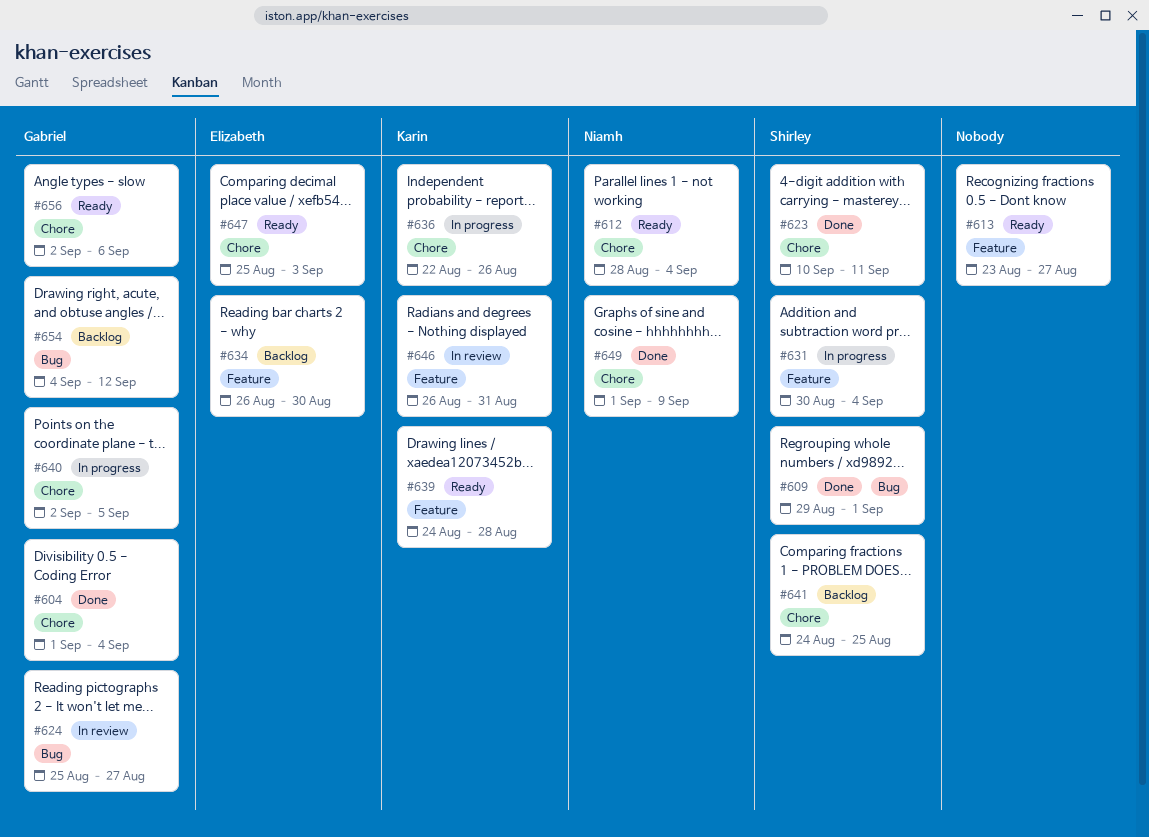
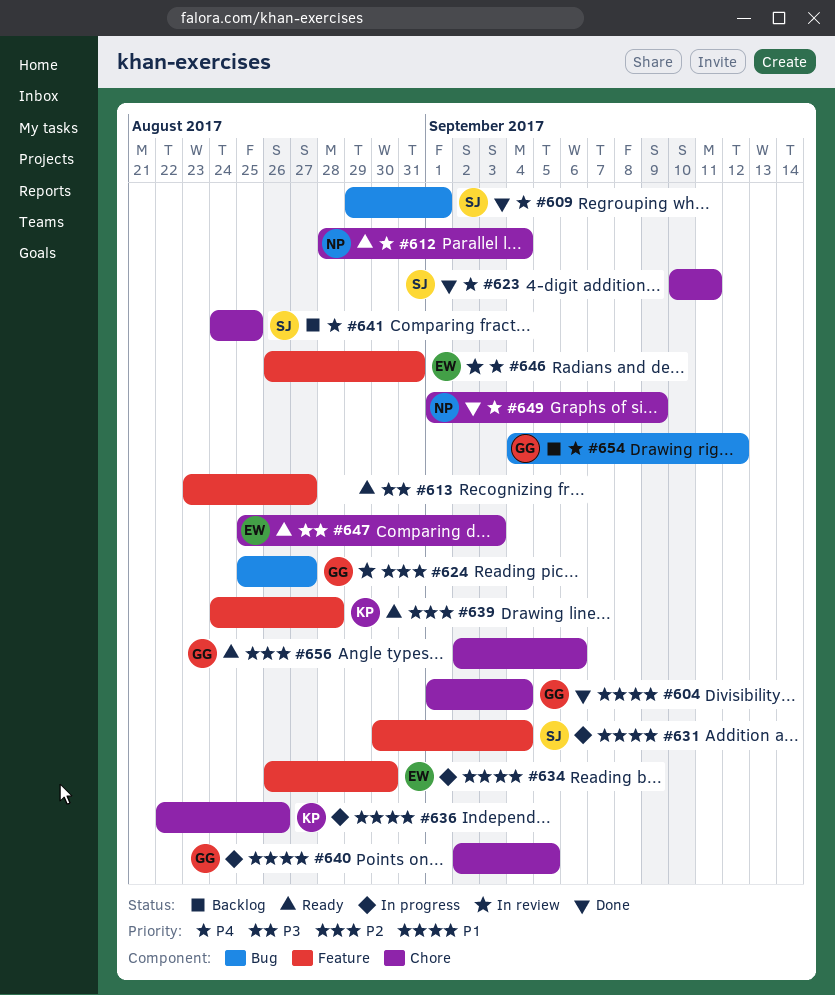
#634, status: Backlog -> In progress
#646, owner: Karin -> Elizabeth

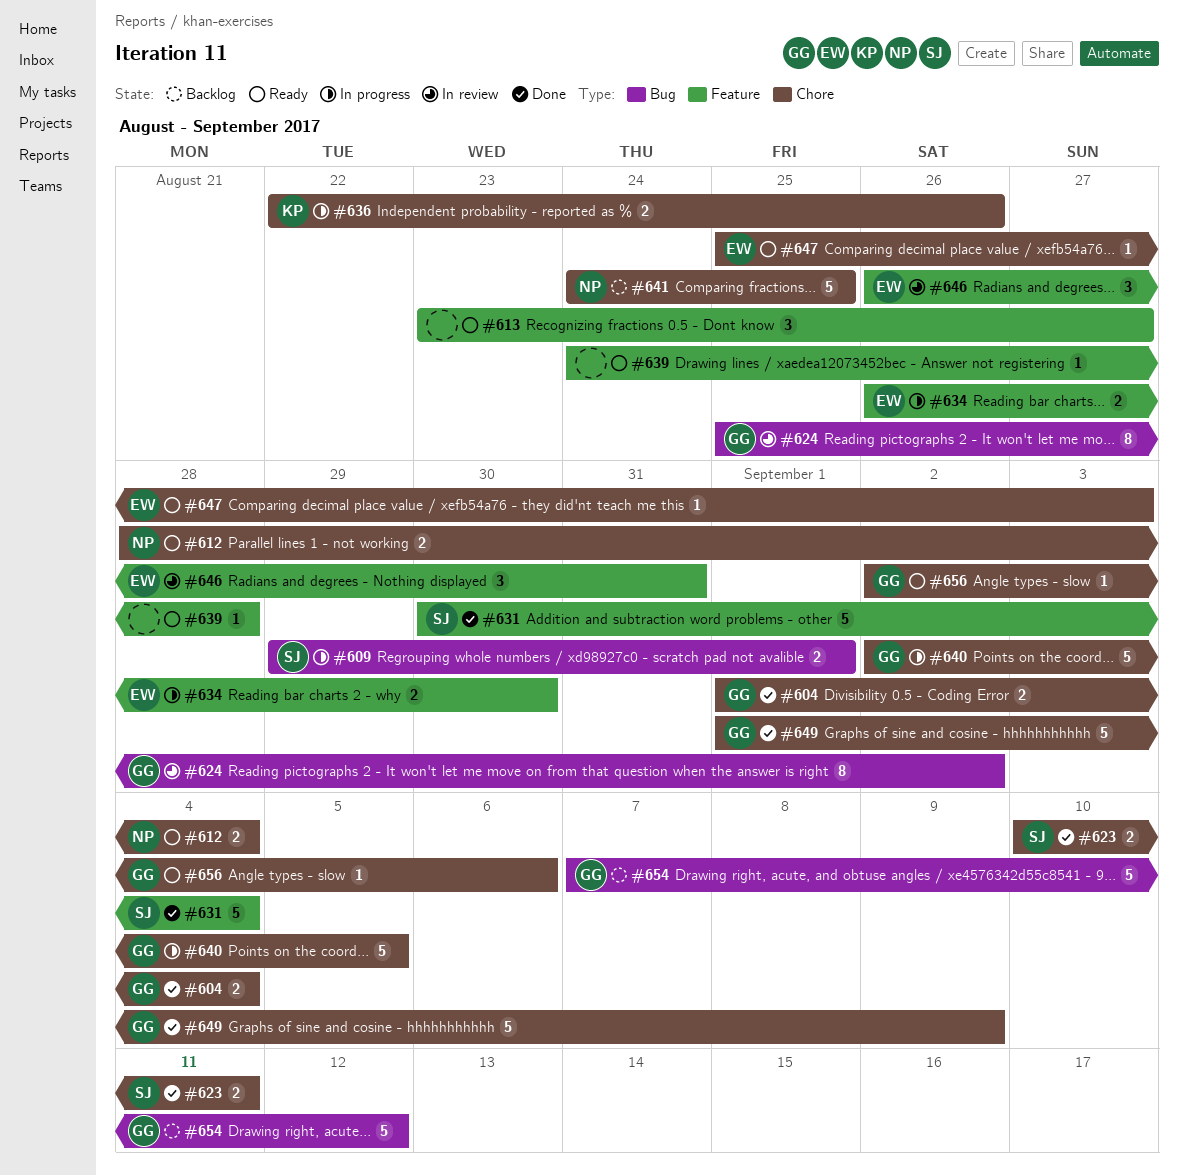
#609, status: Done -> In progress
#624, due: Aug 27 -> Sep 2
#631, status: In progress -> Done
#639, owner: KP -> none
#641, owner: SJ -> NP
#649, owner: NP -> GG
#654, start: Sep 4 -> Sep 7

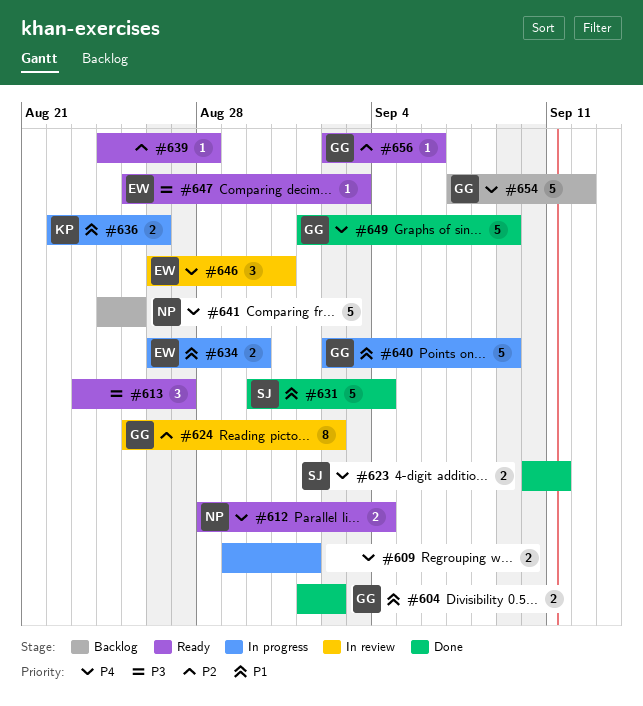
#604, due: Sep 4 -> Sep 2
#609, owner: SJ -> none
#640, due: Sep 5 -> Sep 9

